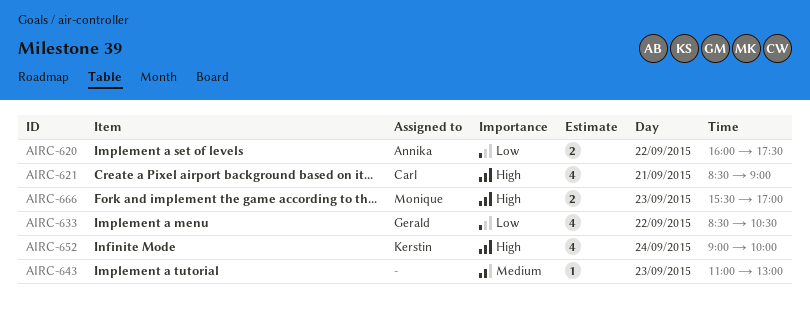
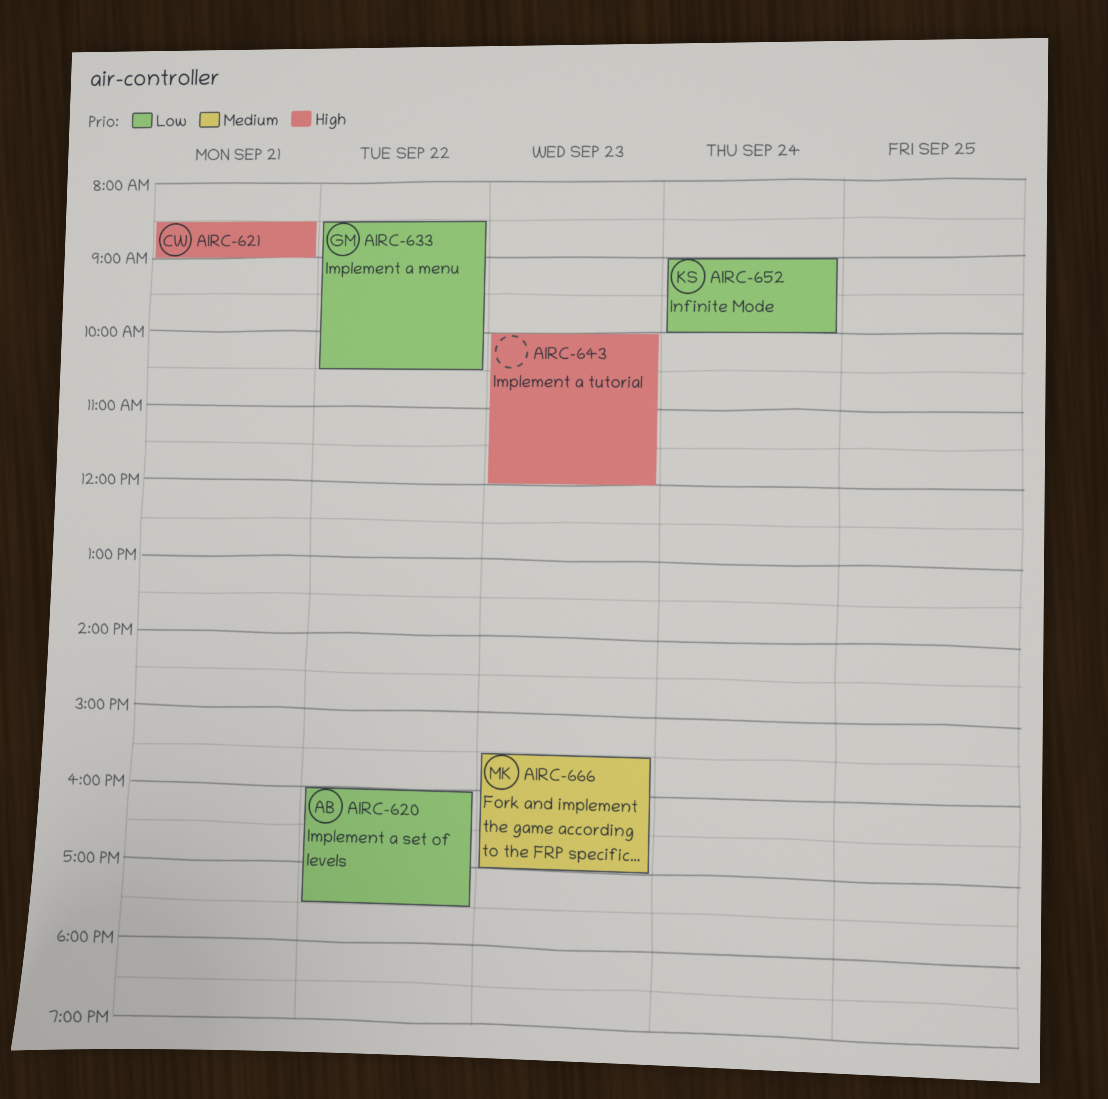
AIRC-643, priority: Medium -> High
AIRC-643, begins: 11:00 -> 10:00
AIRC-643, ends: 13:00 -> 12:00
AIRC-652, priority: High -> Low
AIRC-666, priority: High -> Medium

